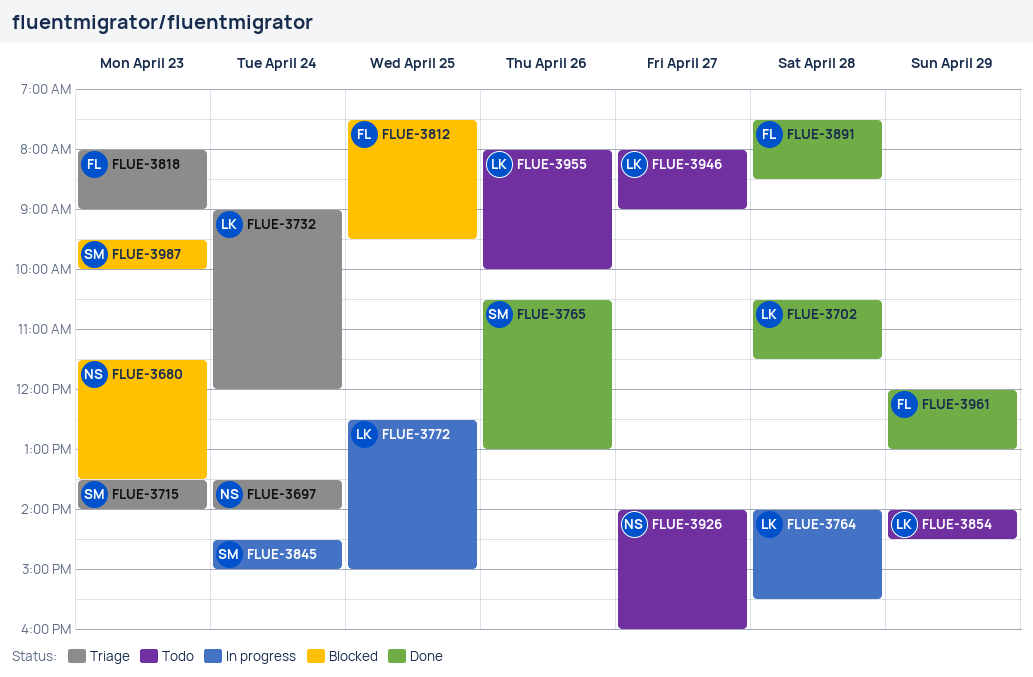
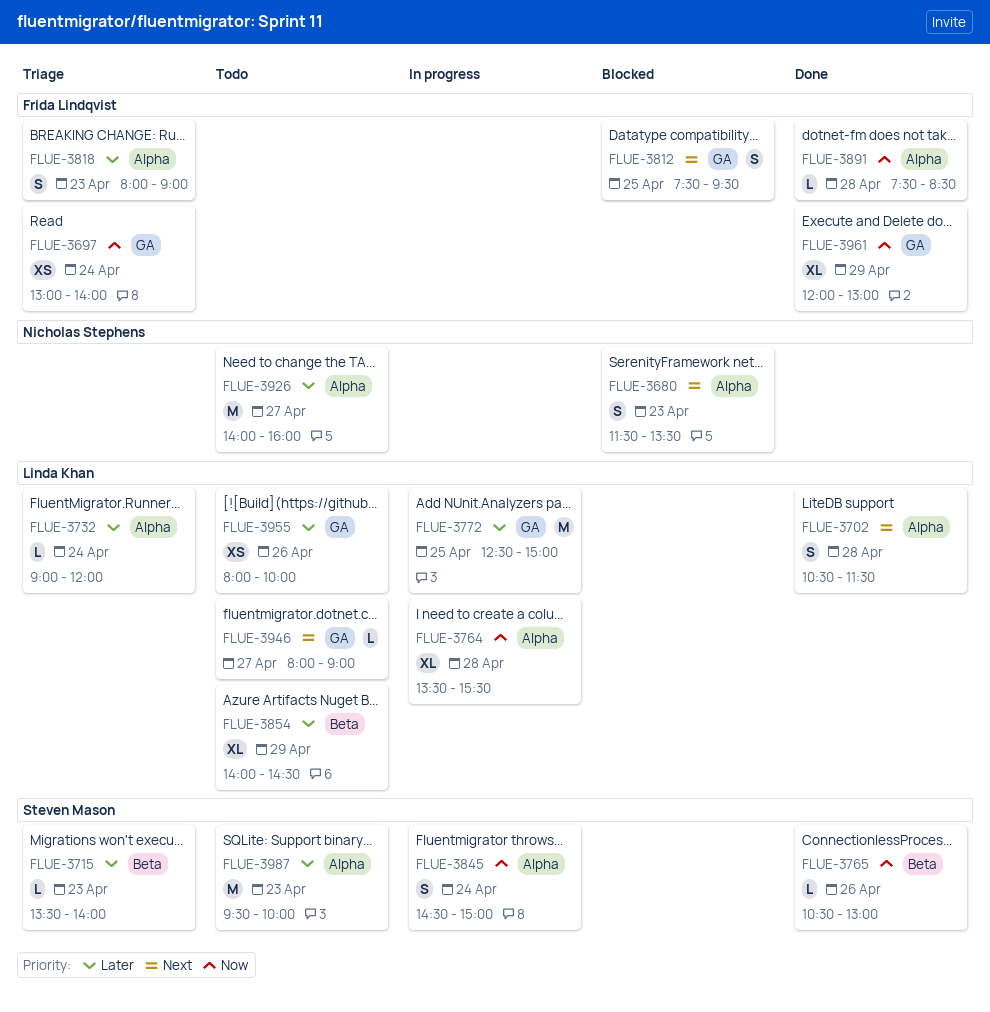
FLUE-3697, owner: Nicholas Stephens -> Frida Lindqvist
FLUE-3697, begins: 13:30 -> 13:00
FLUE-3764, begins: 14:00 -> 13:30
FLUE-3987, status: Blocked -> Todo

